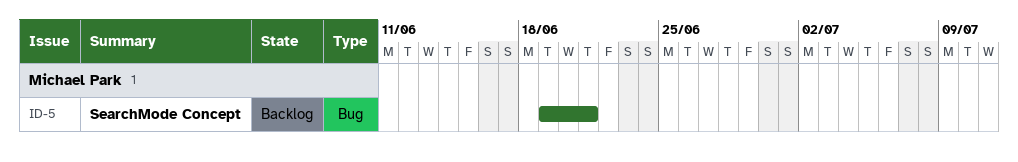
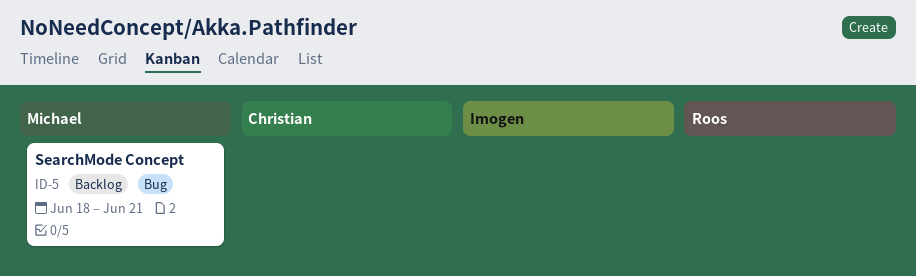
ID-5, start: Jun 19 -> Jun 18

